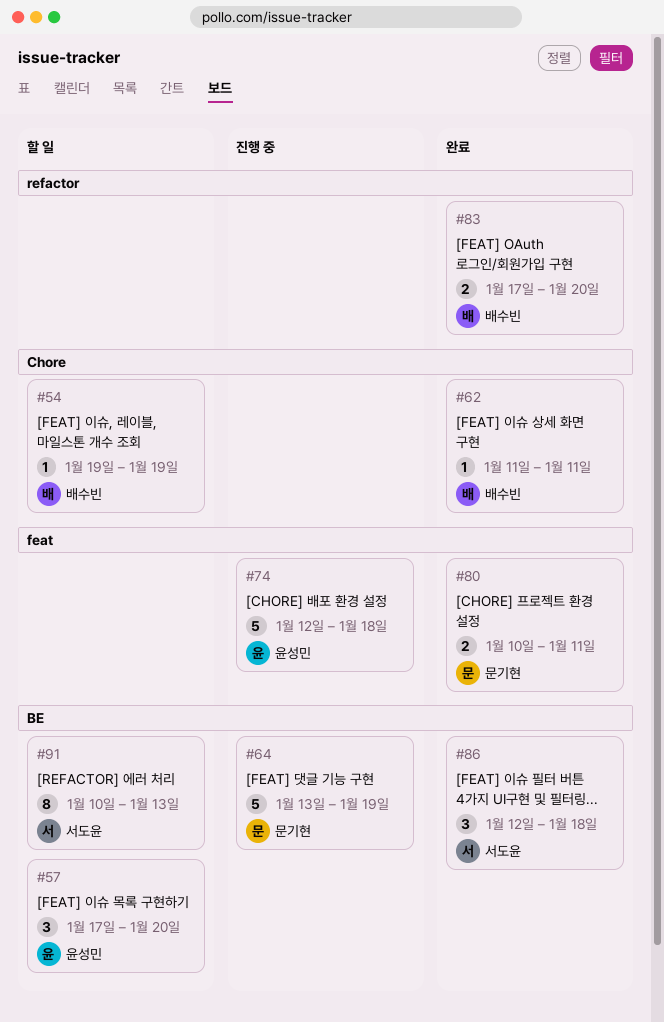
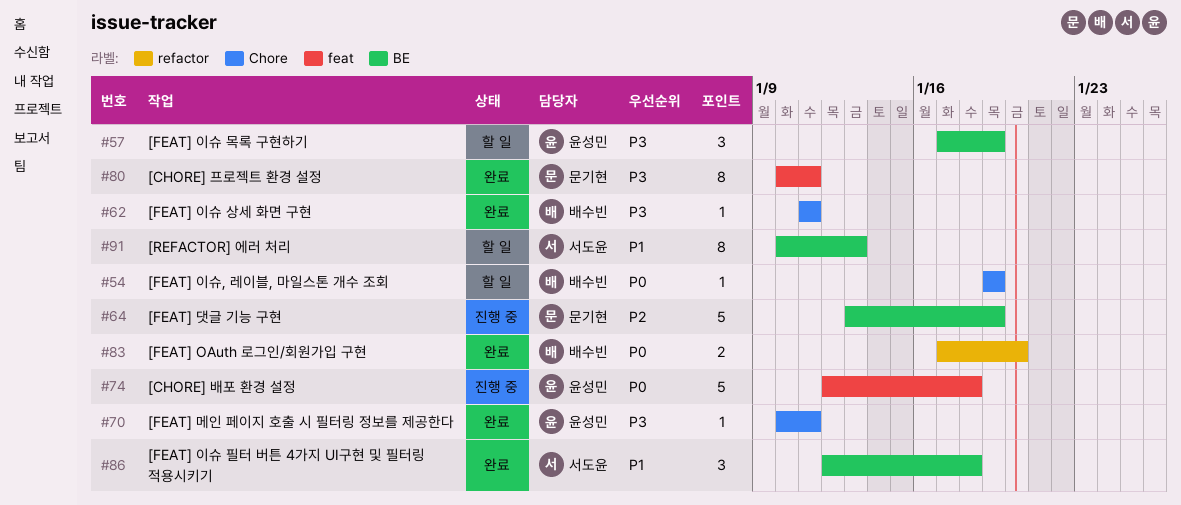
#57, due: Jan 20 -> Jan 19
#70: none -> present
#80, estimate: 2 -> 8

